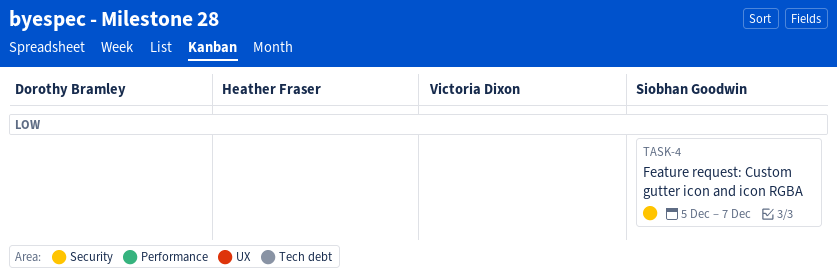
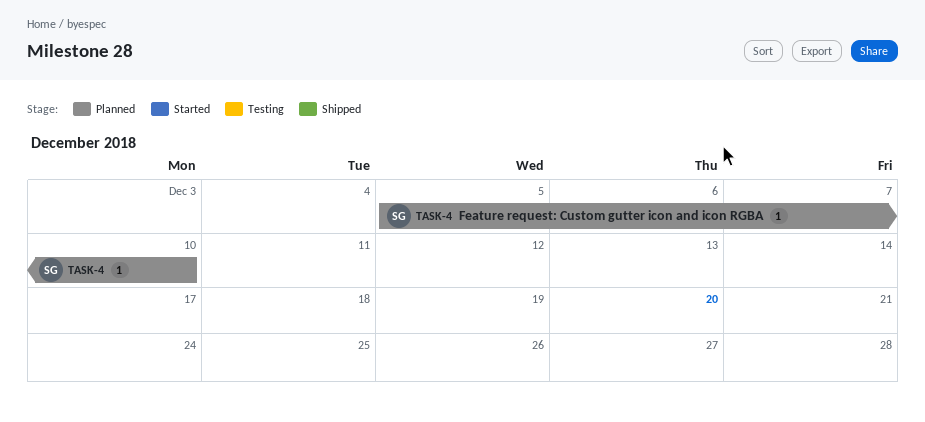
TASK-4, due: Dec 7 -> Dec 10

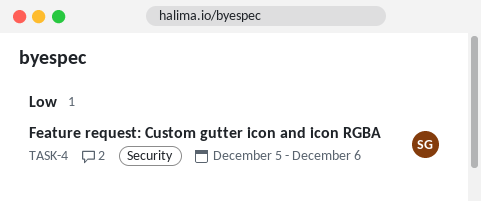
TASK-4, due: Dec 10 -> Dec 6

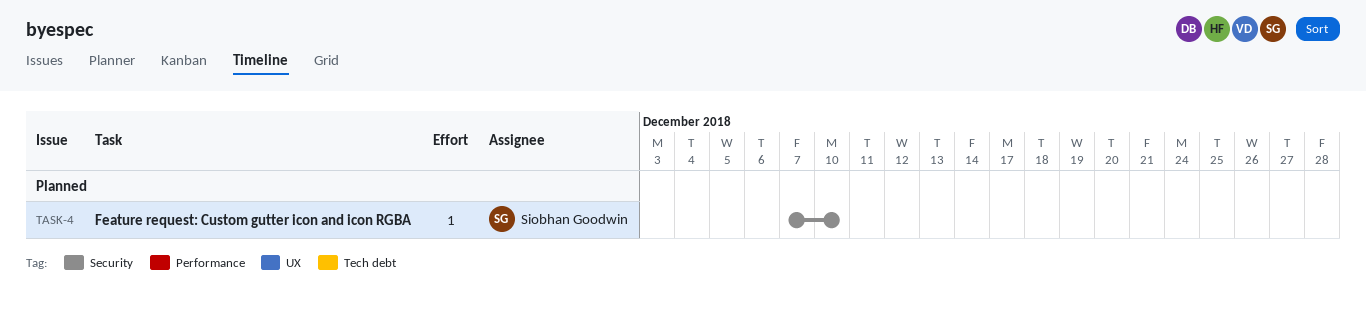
TASK-4, start: Dec 5 -> Dec 7
TASK-4, due: Dec 6 -> Dec 10

